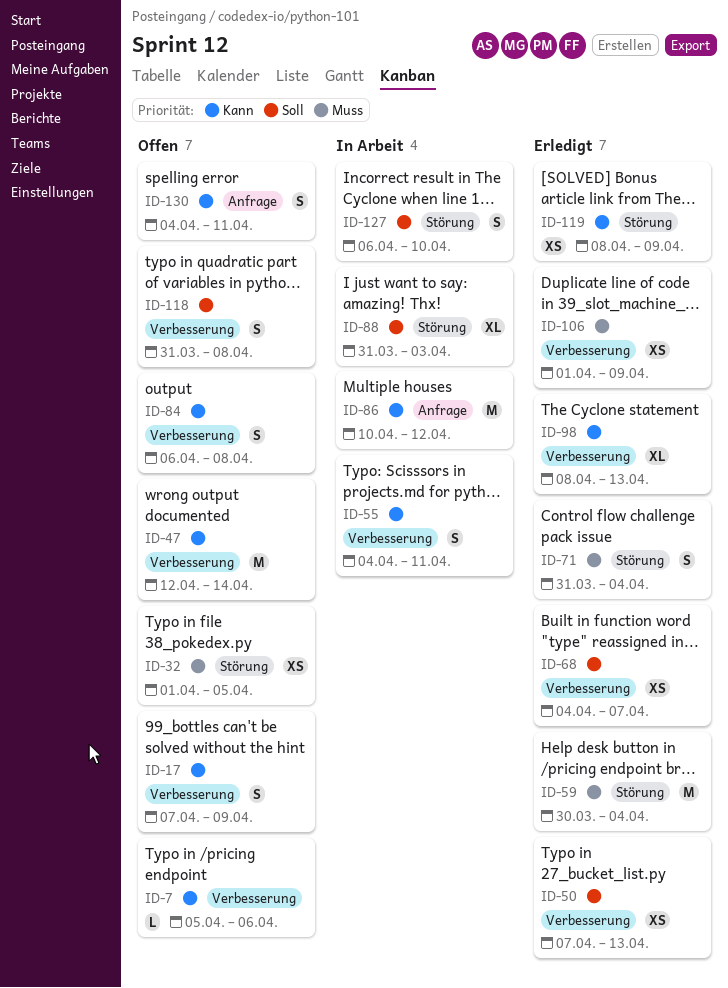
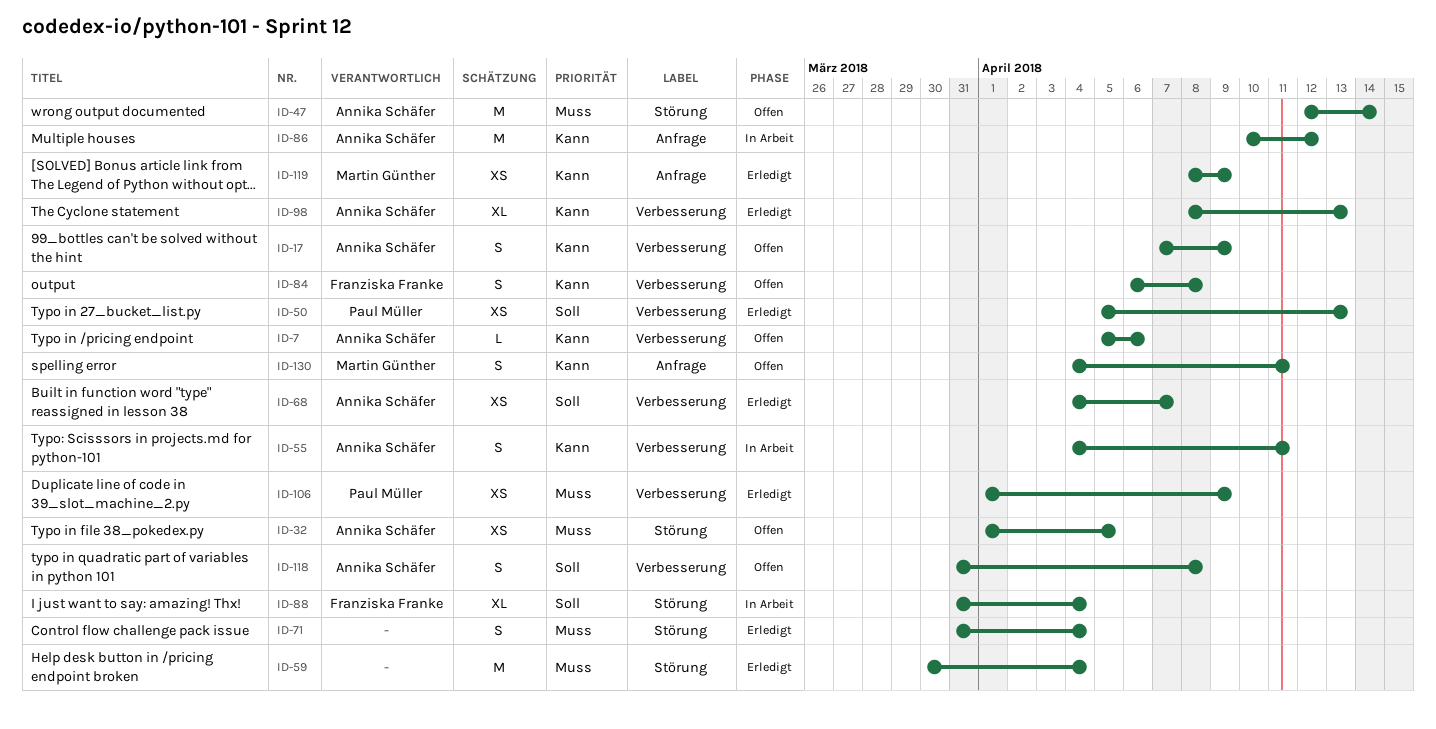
ID-47, priority: Kann -> Muss
ID-47, label: Verbesserung -> Störung
ID-50, start: Apr 7 -> Apr 5
ID-88, due: Apr 3 -> Apr 4
ID-119, label: Störung -> Anfrage
ID-127: present -> none

